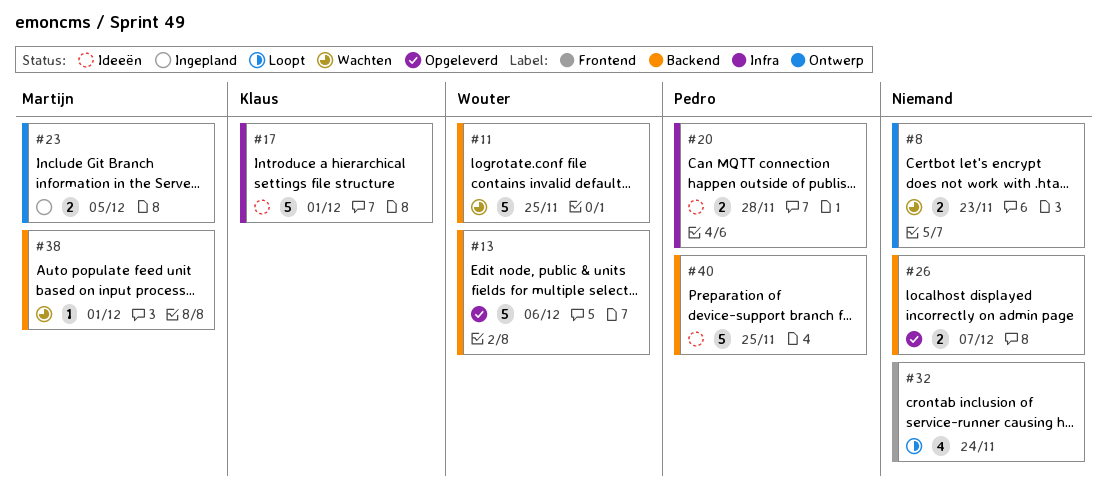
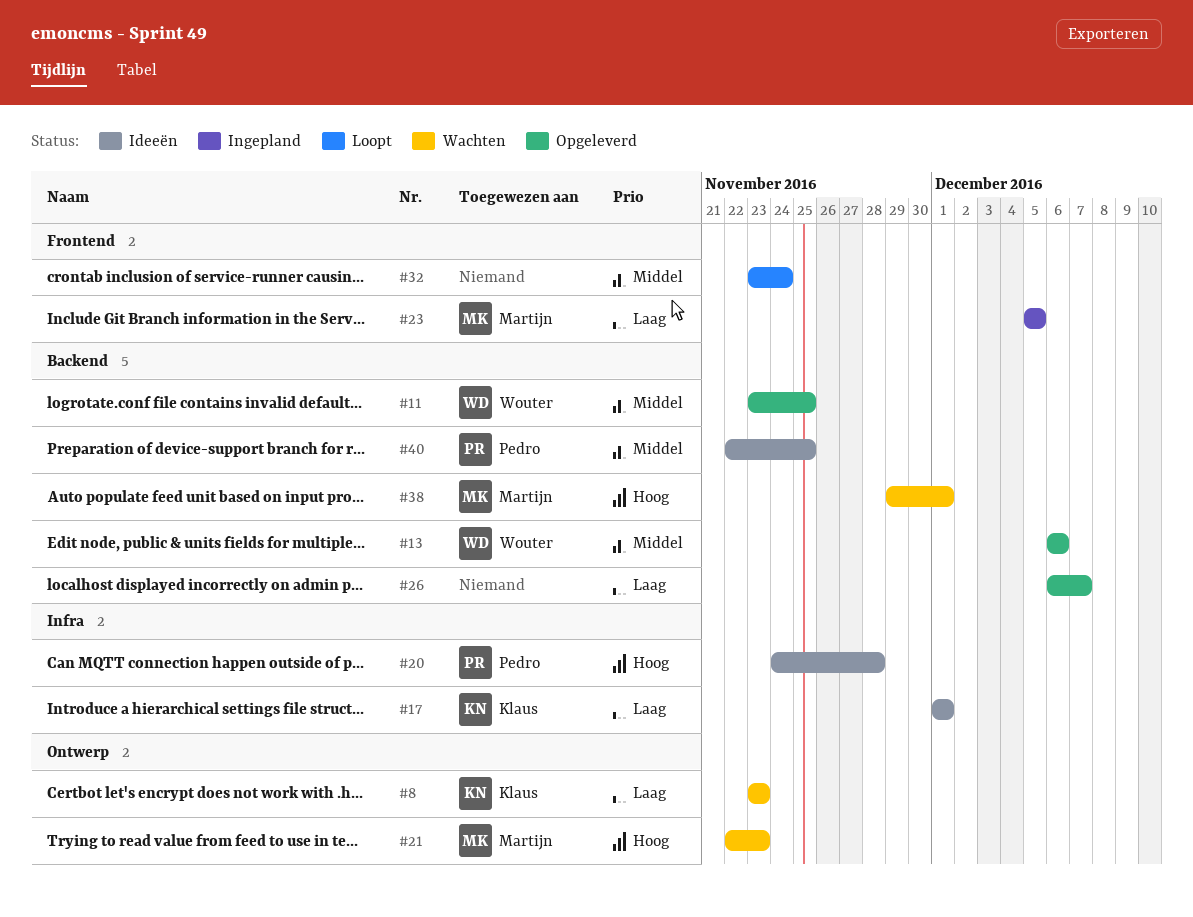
#8, owner: none -> Klaus
#11, status: Wachten -> Opgeleverd
#21: none -> present
#23, label: Ontwerp -> Frontend

